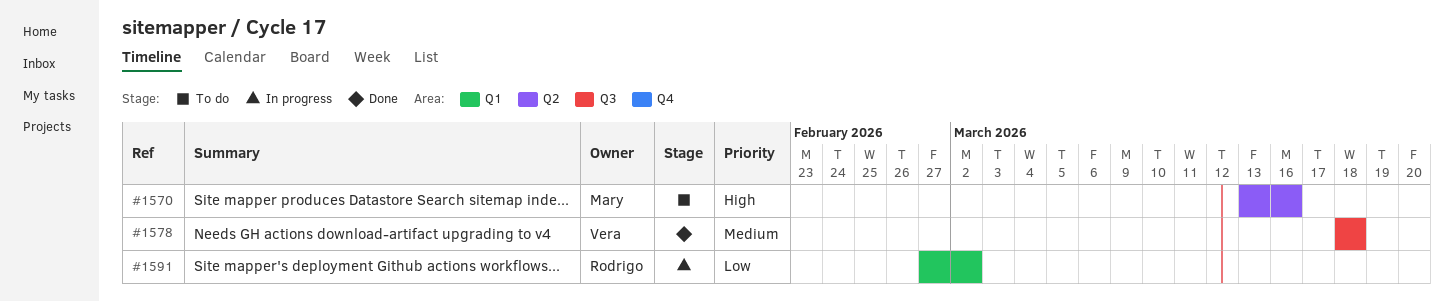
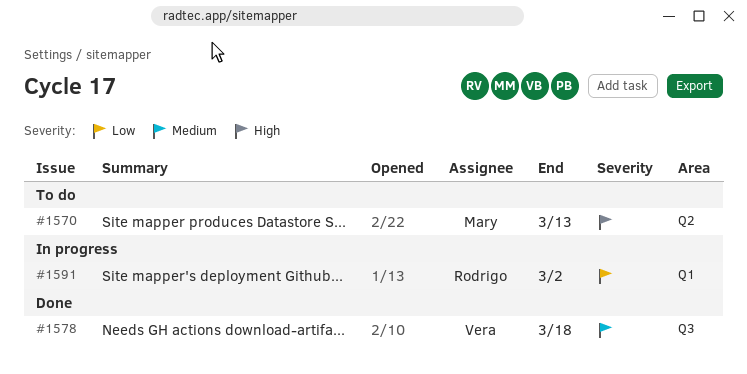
#1570, due: Mar 16 -> Mar 13

